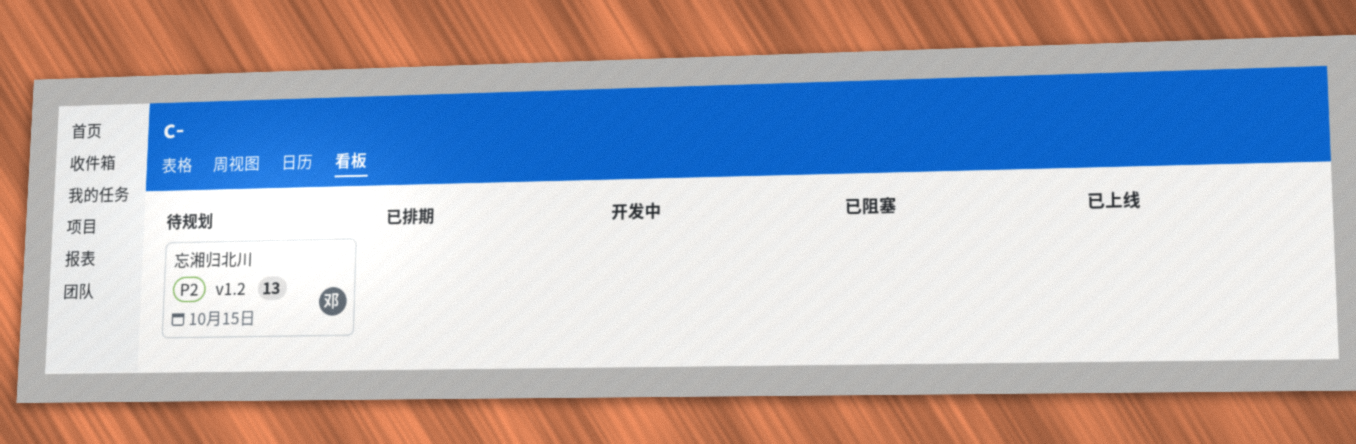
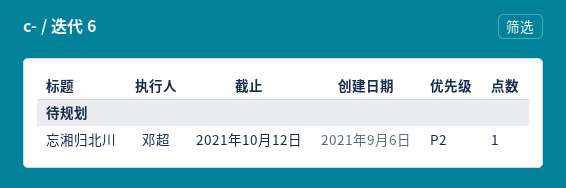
忘湘归北川, estimate: 13 -> 1
忘湘归北川, due: Oct 15 -> Oct 12

